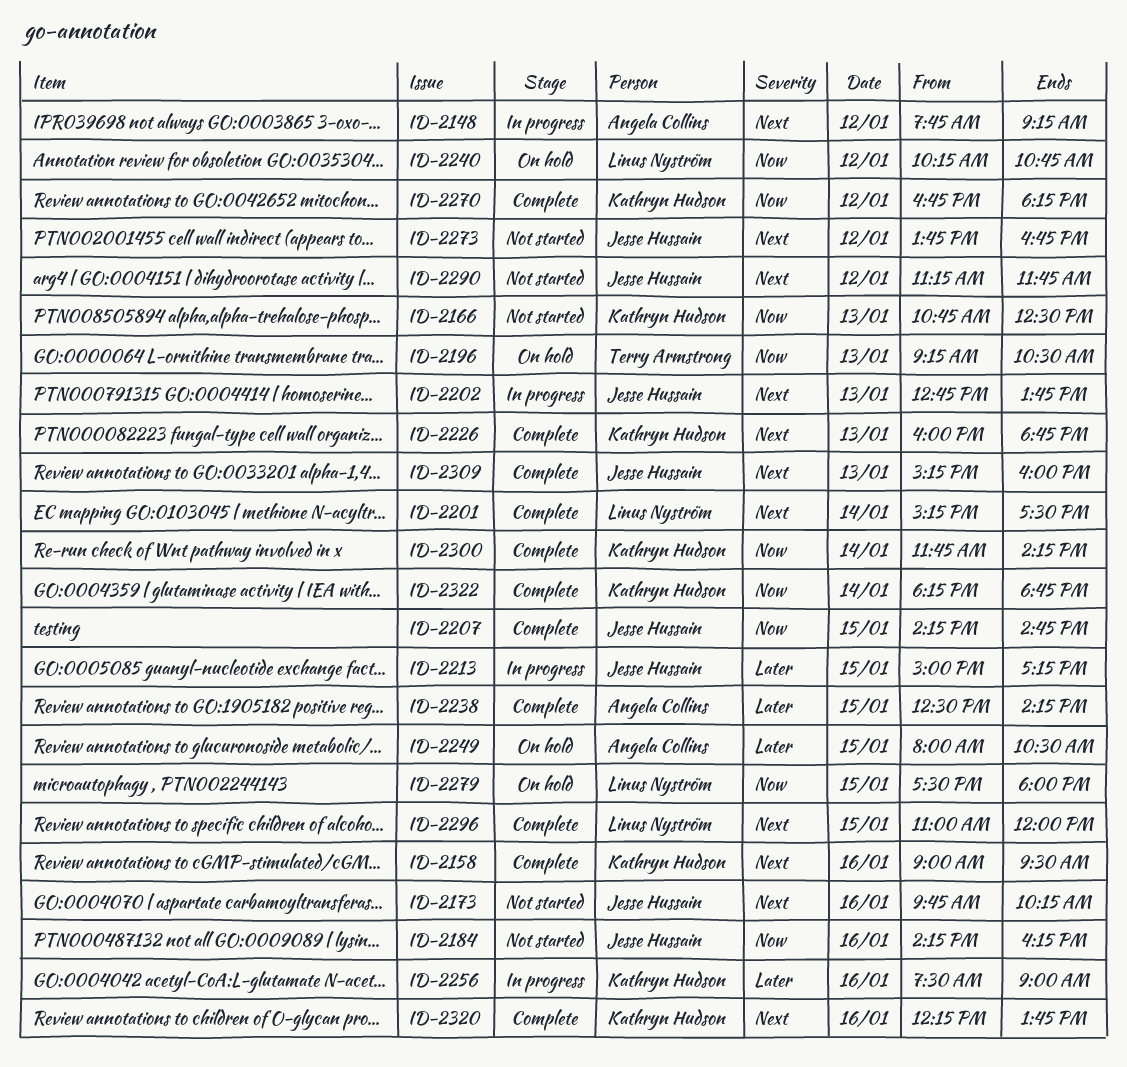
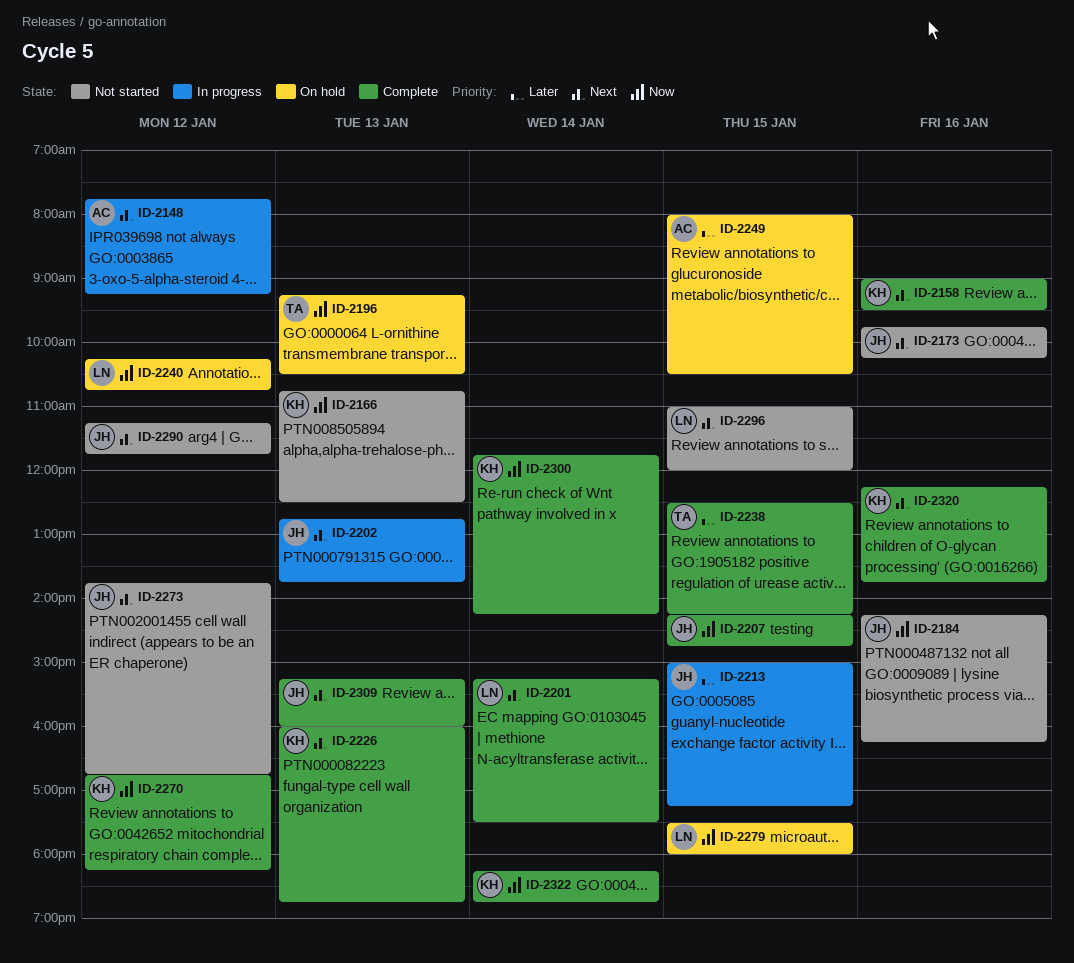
ID-2238, owner: Angela Collins -> Terry Armstrong
ID-2256: present -> none
ID-2296, status: Complete -> Not started

